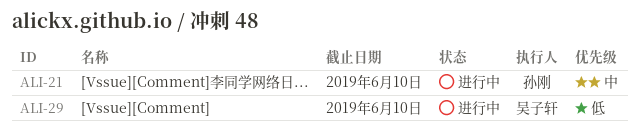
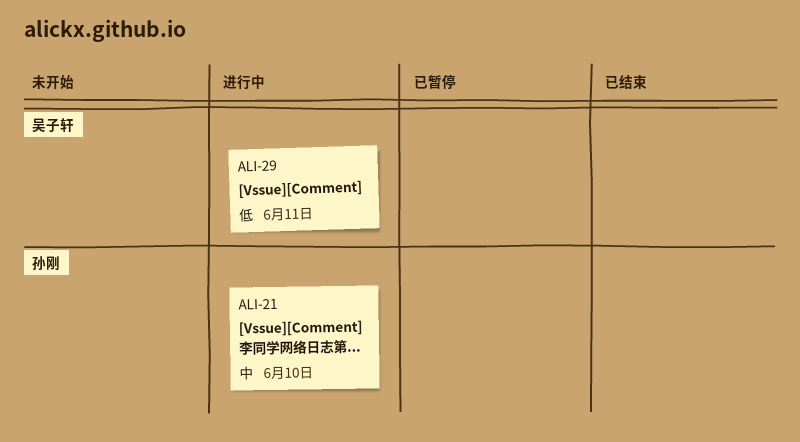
ALI-29, due: Jun 10 -> Jun 11

